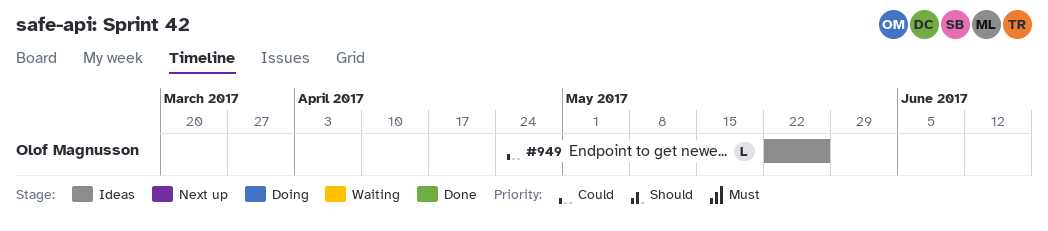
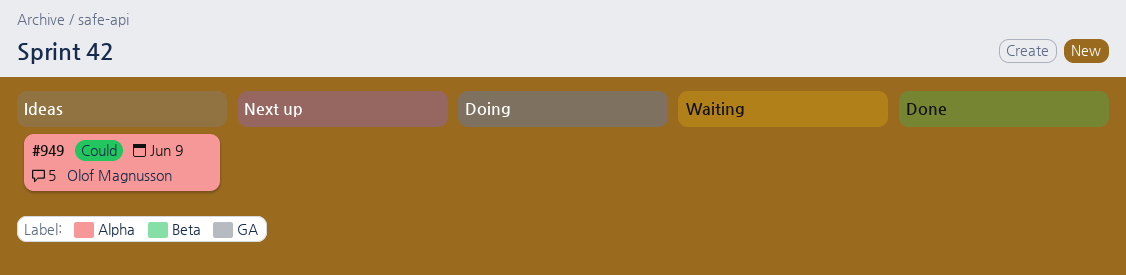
#949, due: May 26 -> Jun 9

